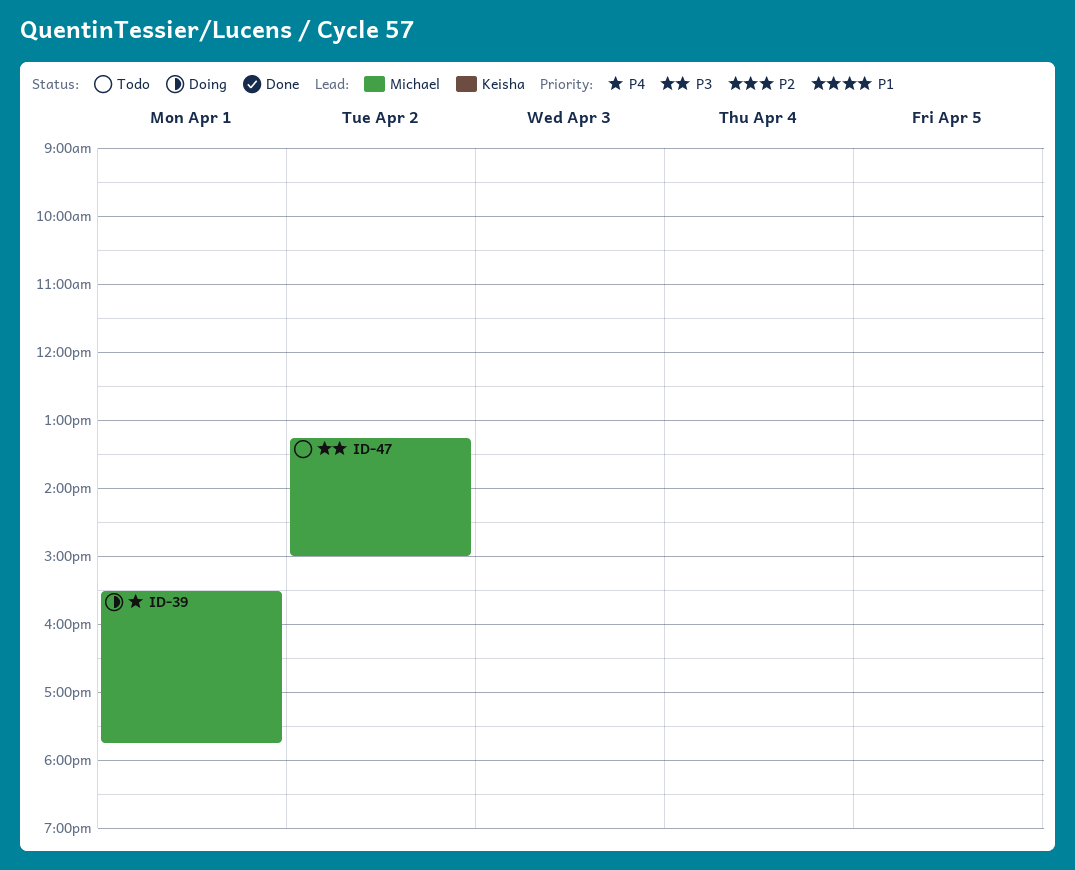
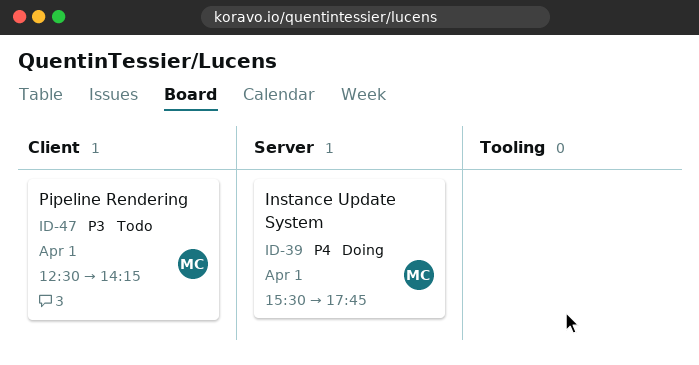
ID-47, day: Apr 2 -> Apr 1
ID-47, begins: 13:15 -> 12:30
ID-47, ends: 15:00 -> 14:15

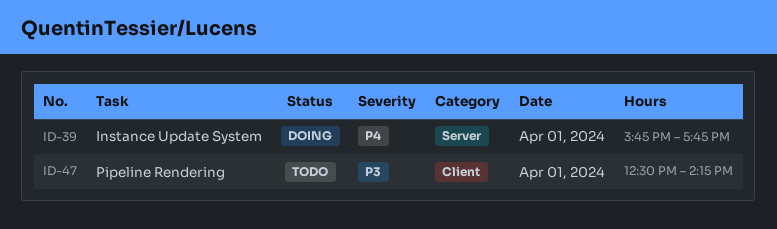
ID-39, begins: 15:30 -> 15:45

